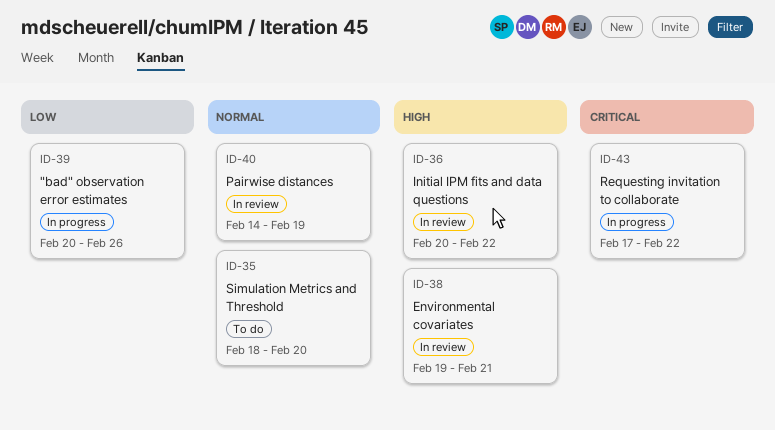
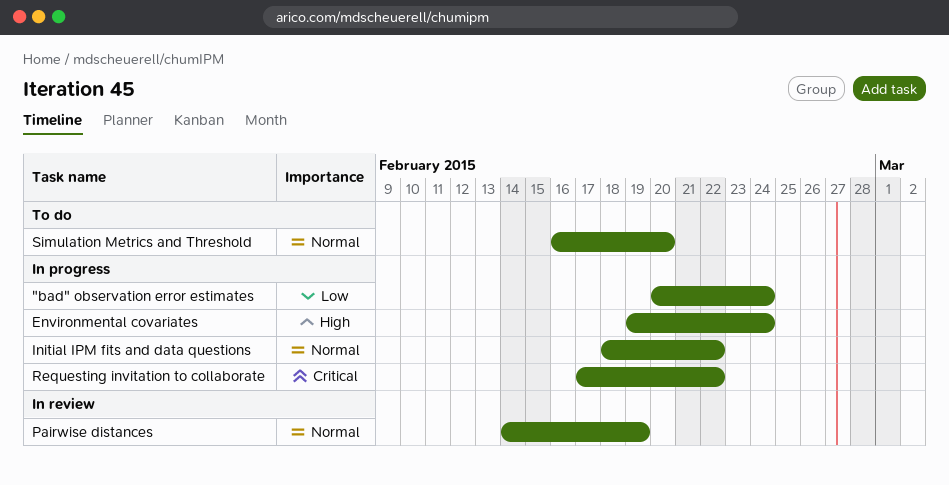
"bad" observation error estimates, due: Feb 26 -> Feb 24
Environmental covariates, status: In review -> In progress
Environmental covariates, due: Feb 21 -> Feb 24
Initial IPM fits and data questions, status: In review -> In progress
Initial IPM fits and data questions, priority: High -> Normal
Initial IPM fits and data questions, start: Feb 20 -> Feb 18
Simulation Metrics and Threshold, start: Feb 18 -> Feb 16

